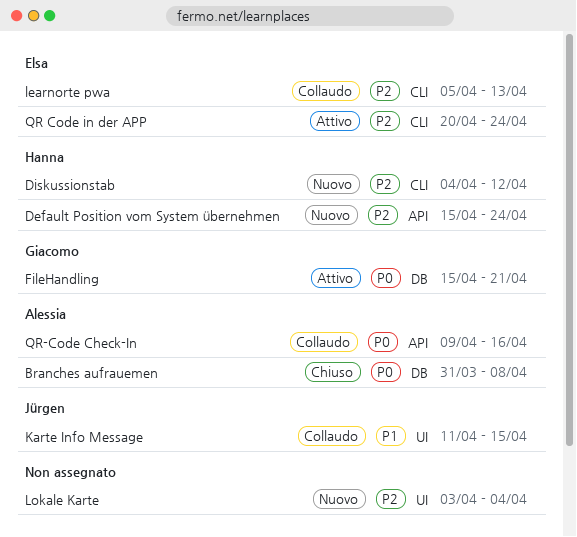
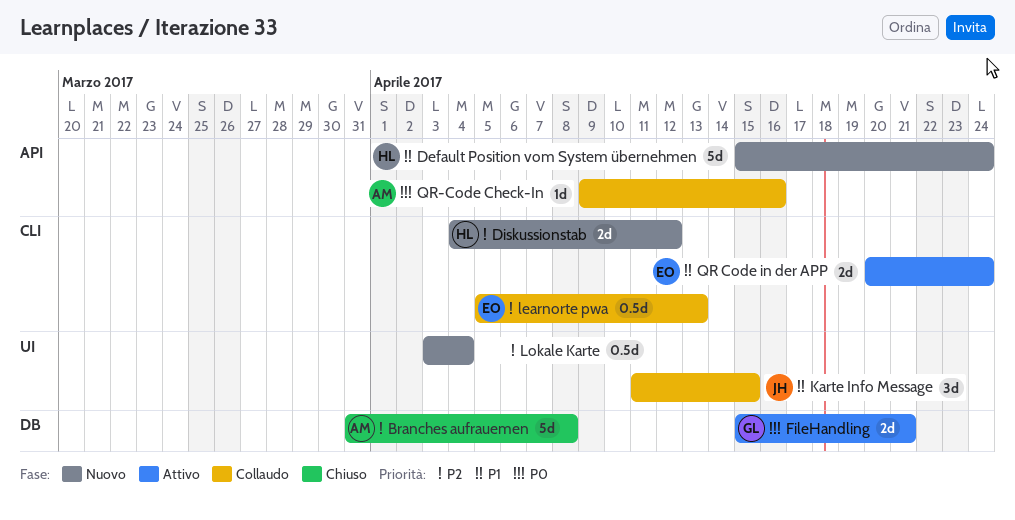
Branches aufrauemen, priority: P0 -> P2
Default Position vom System übernehmen, priority: P2 -> P1
QR Code in der APP, priority: P2 -> P1

